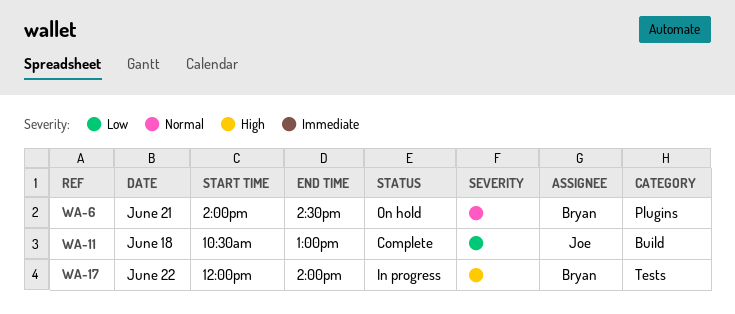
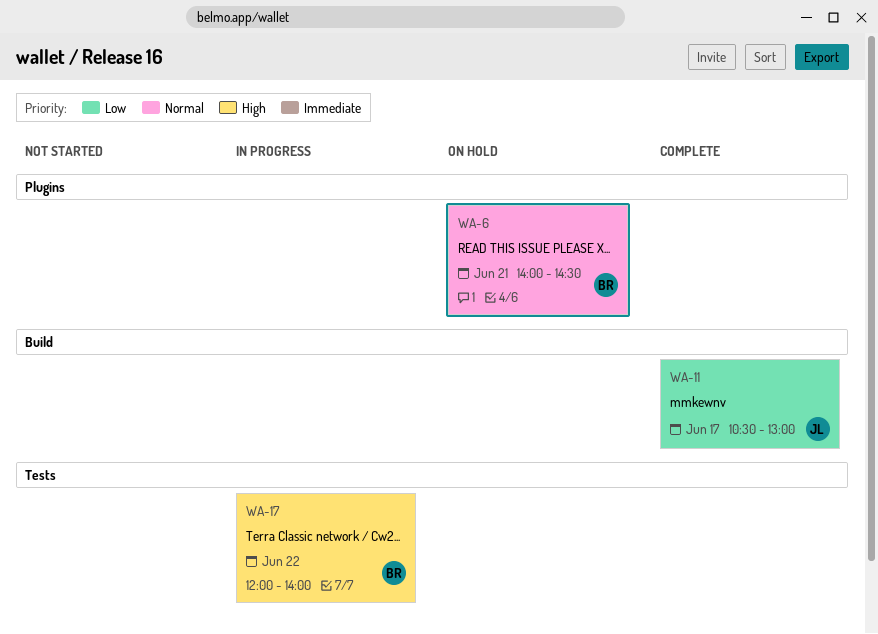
WA-11, day: Jun 18 -> Jun 17

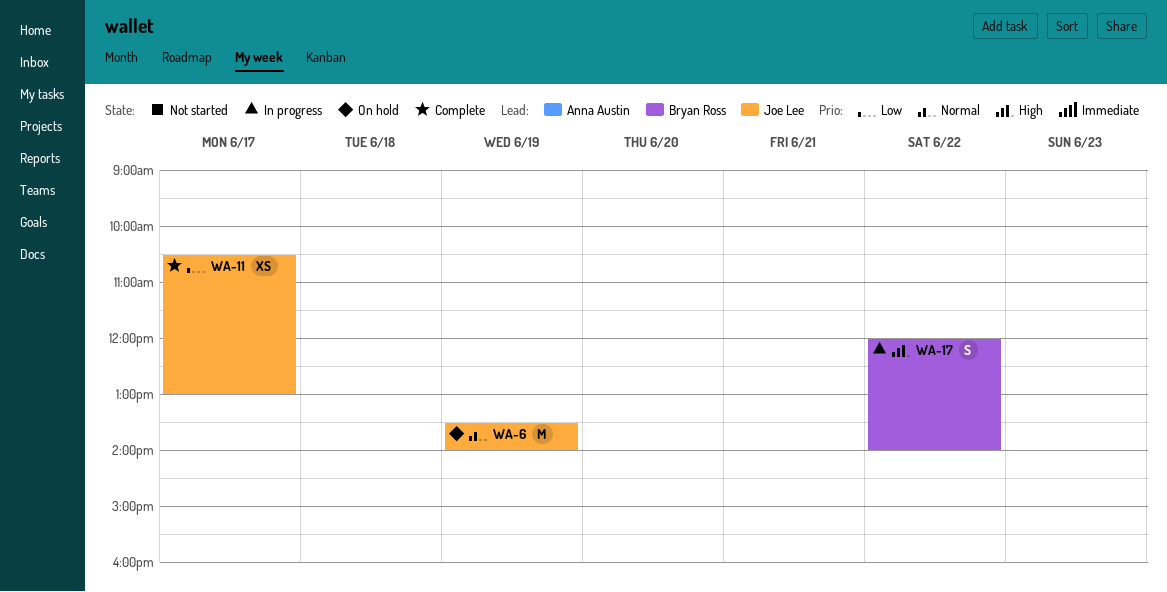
WA-6, owner: Bryan Ross -> Joe Lee
WA-6, day: Jun 21 -> Jun 19
WA-6, begins: 14:00 -> 13:30
WA-6, ends: 14:30 -> 14:00

